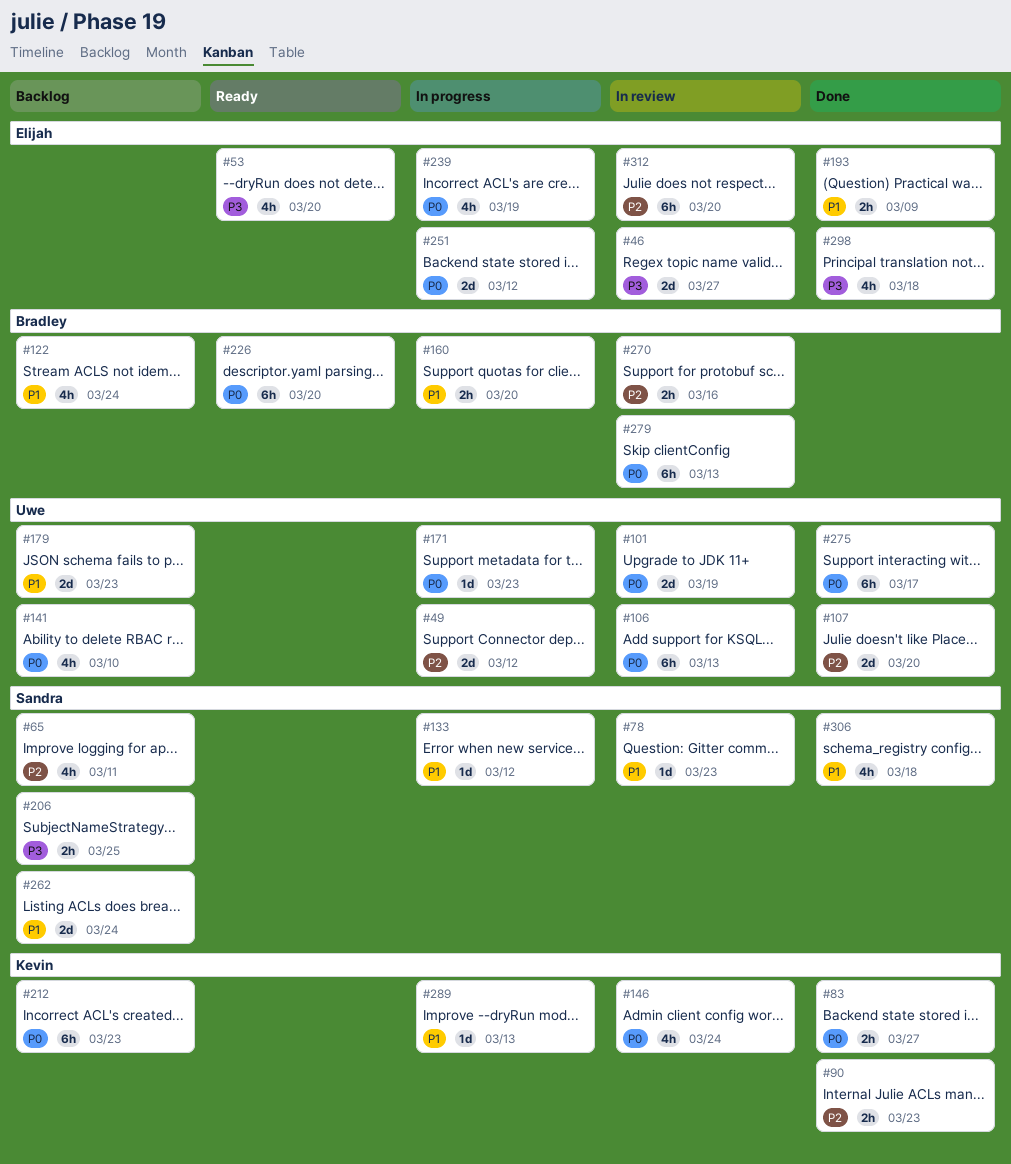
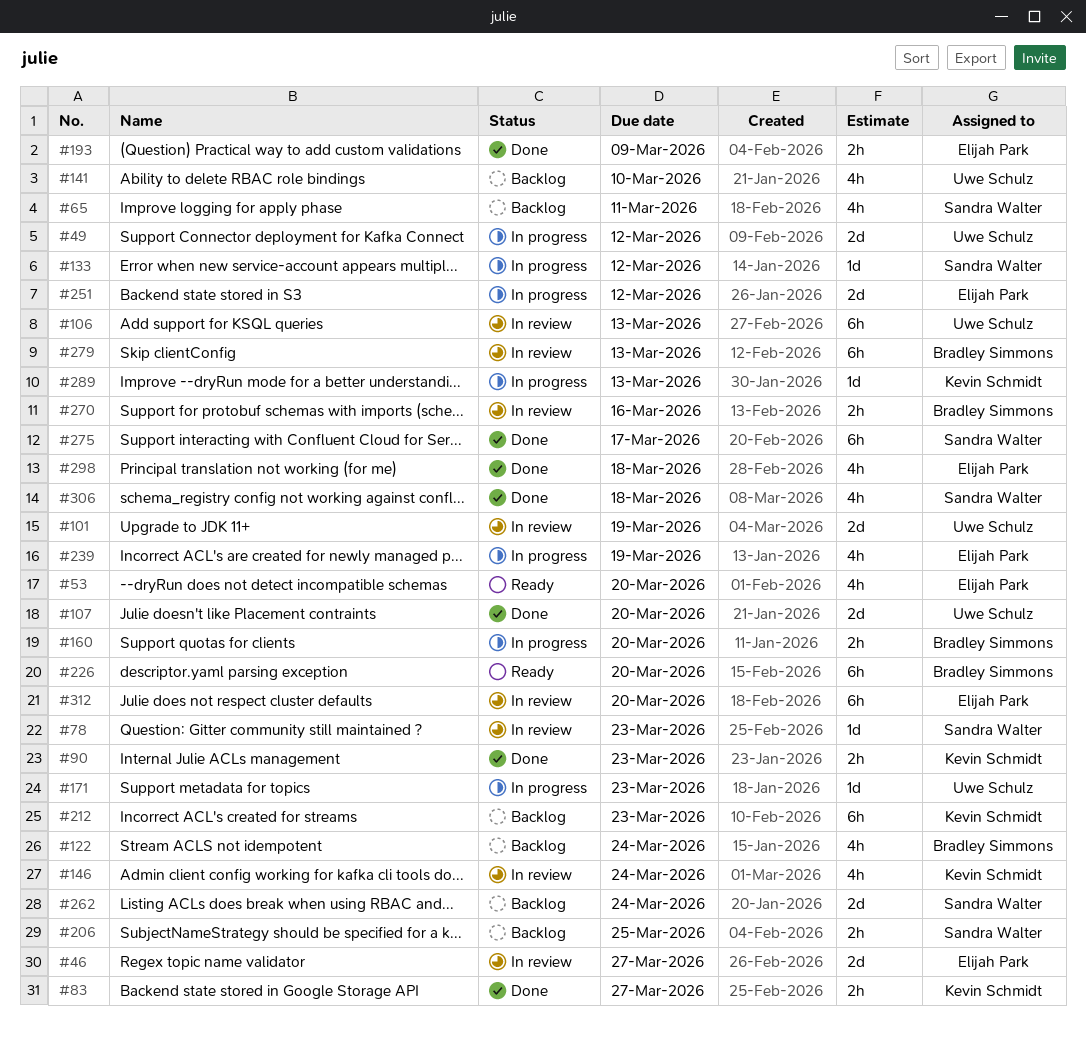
#179: present -> none
#275, owner: Uwe Schulz -> Sandra Walter

